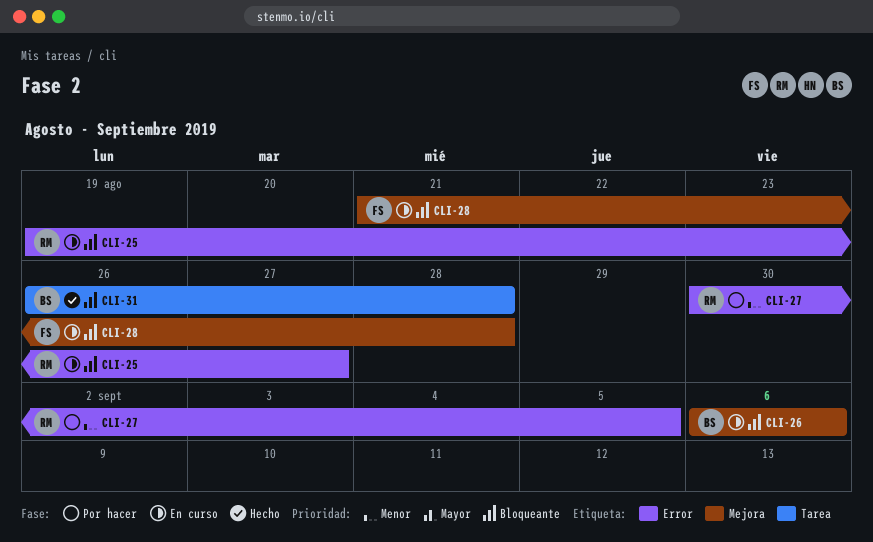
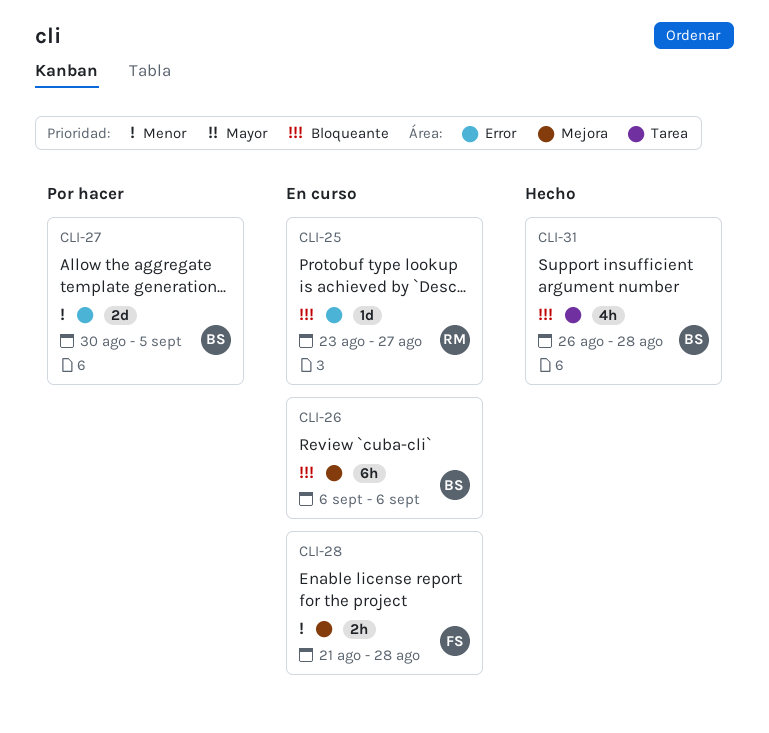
CLI-25, start: Aug 19 -> Aug 23
CLI-27, owner: RM -> BS
CLI-28, priority: Bloqueante -> Menor

